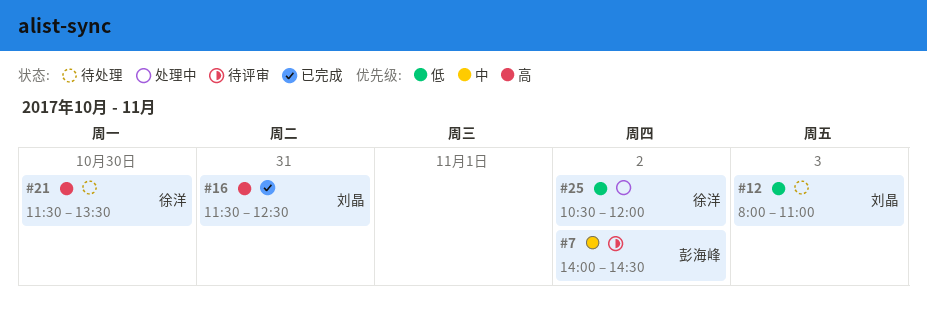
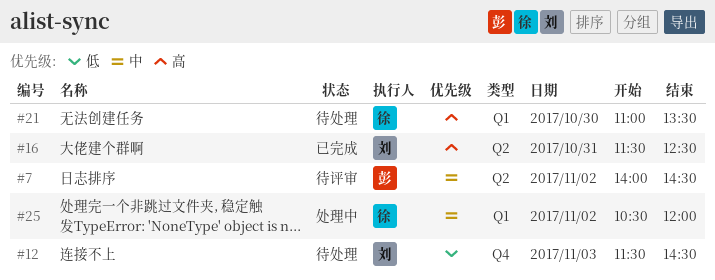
#12, begins: 08:00 -> 11:30
#12, ends: 11:00 -> 14:30
#21, begins: 11:30 -> 11:00
#25, priority: 低 -> 中

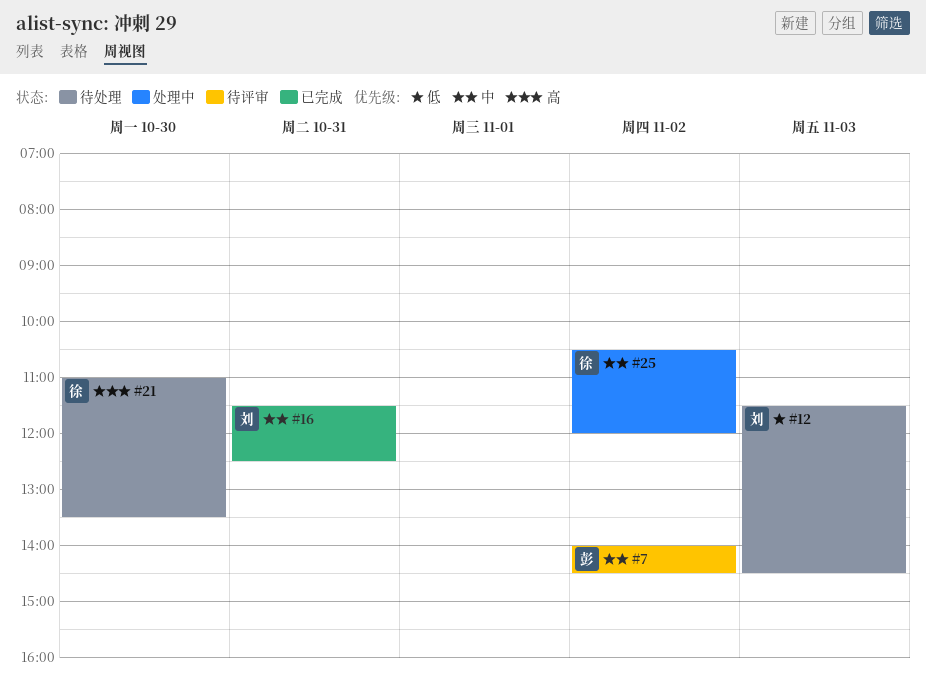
#16, priority: 高 -> 中

